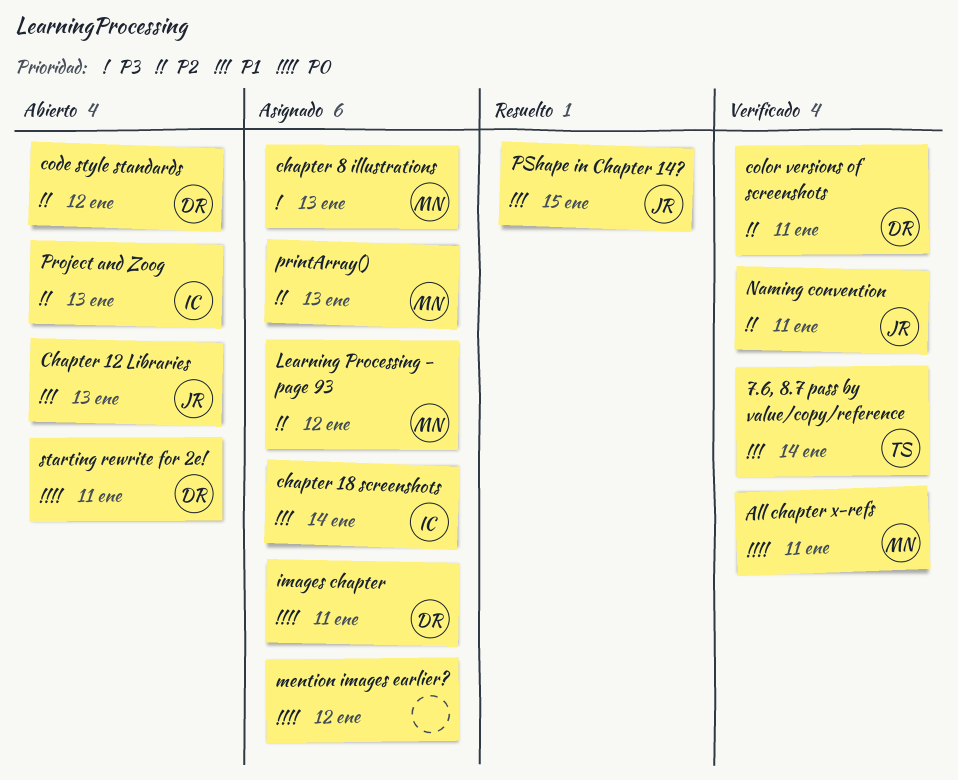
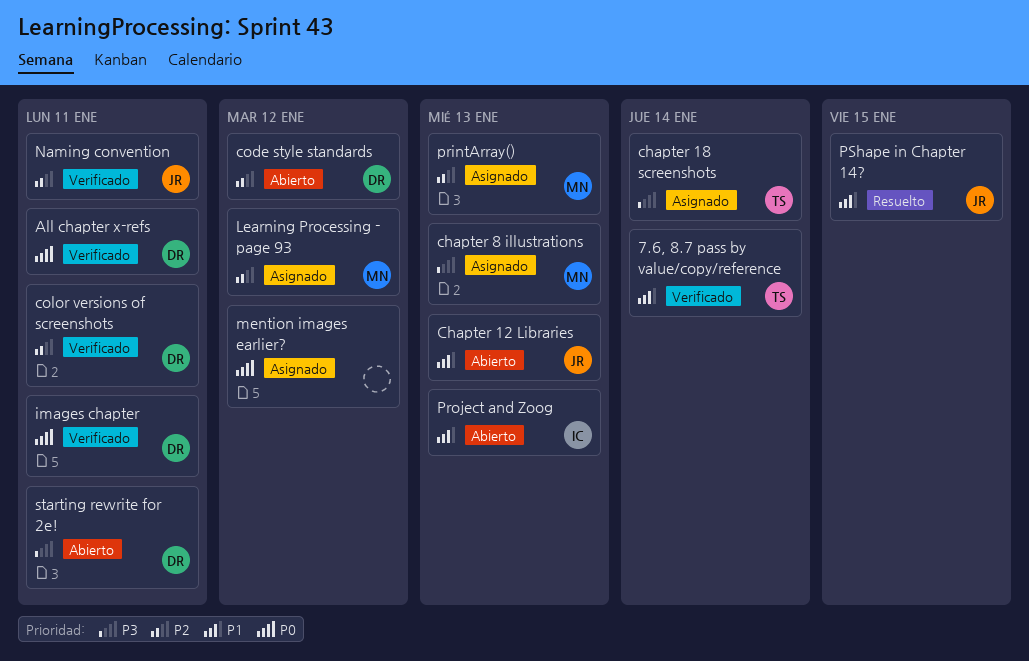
All chapter x-refs, owner: MN -> DR
chapter 18 screenshots, owner: IC -> TS
chapter 18 screenshots, priority: P1 -> P3
images chapter, status: Asignado -> Verificado
Project and Zoog, priority: P2 -> P1
starting rewrite for 2e!, priority: P0 -> P3

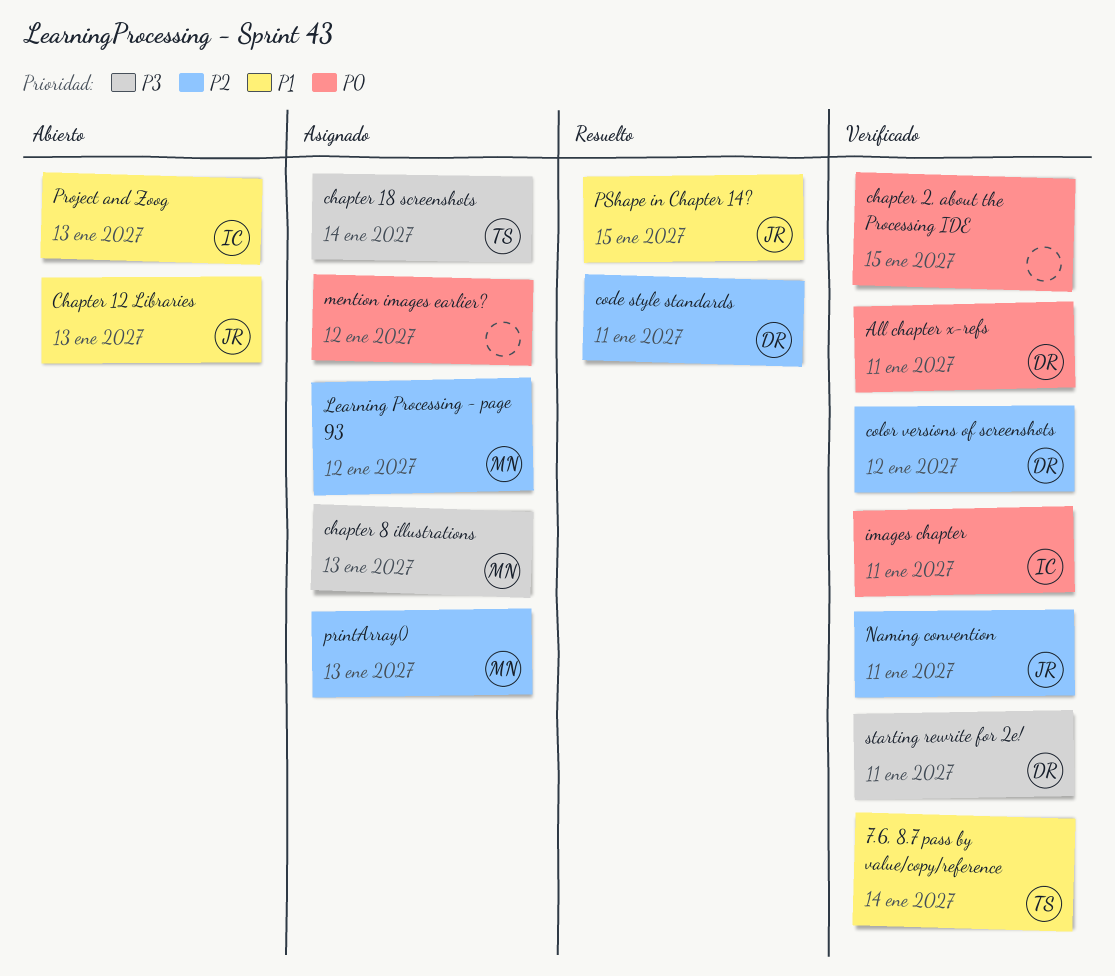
chapter 2, about the Processing IDE: none -> present
code style standards, status: Abierto -> Resuelto
code style standards, due: Jan 12 -> Jan 11
color versions of screenshots, due: Jan 11 -> Jan 12
images chapter, owner: DR -> IC
starting rewrite for 2e!, status: Abierto -> Verificado

